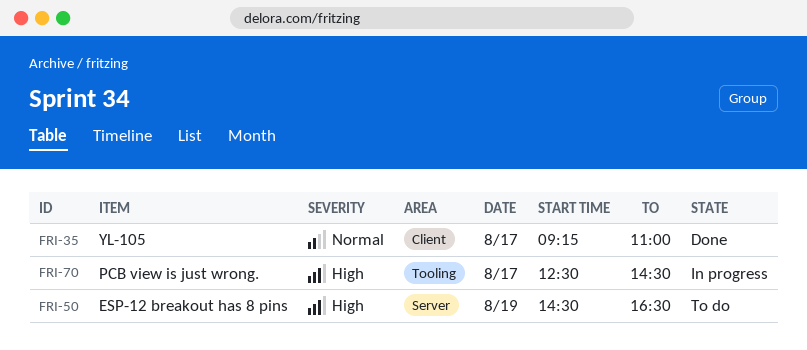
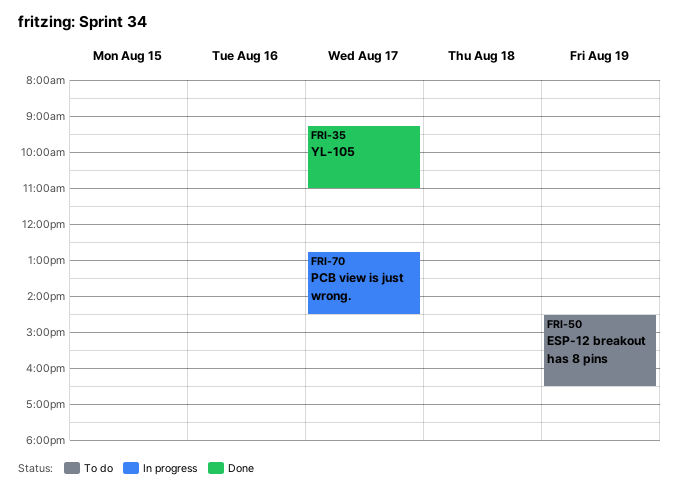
FRI-70, begins: 12:30 -> 12:45

